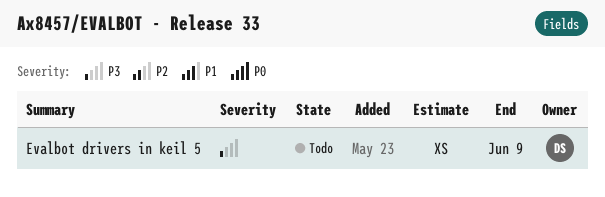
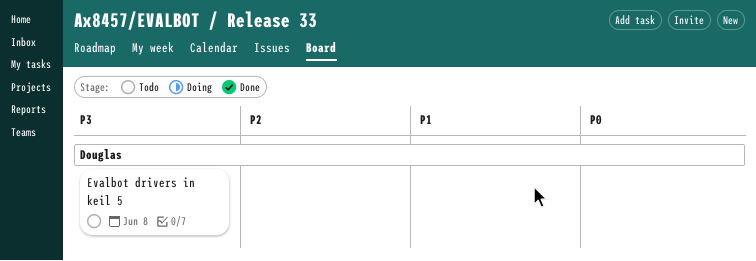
Evalbot drivers in keil 5, due: Jun 9 -> Jun 8

